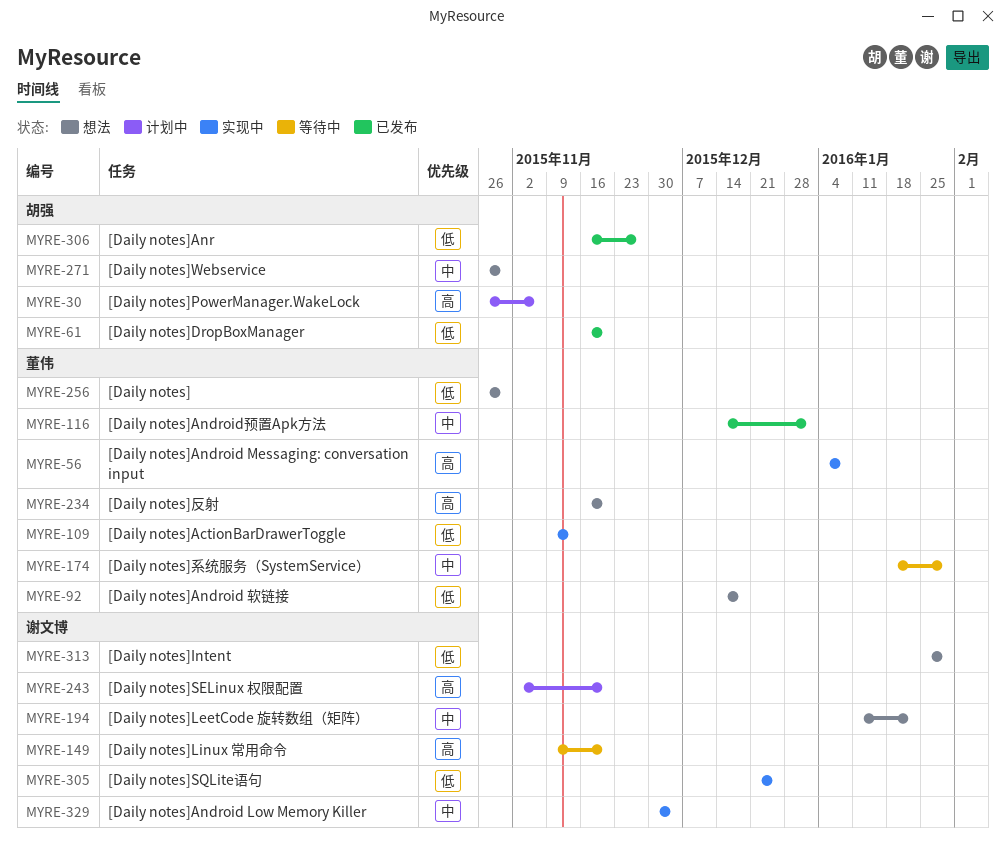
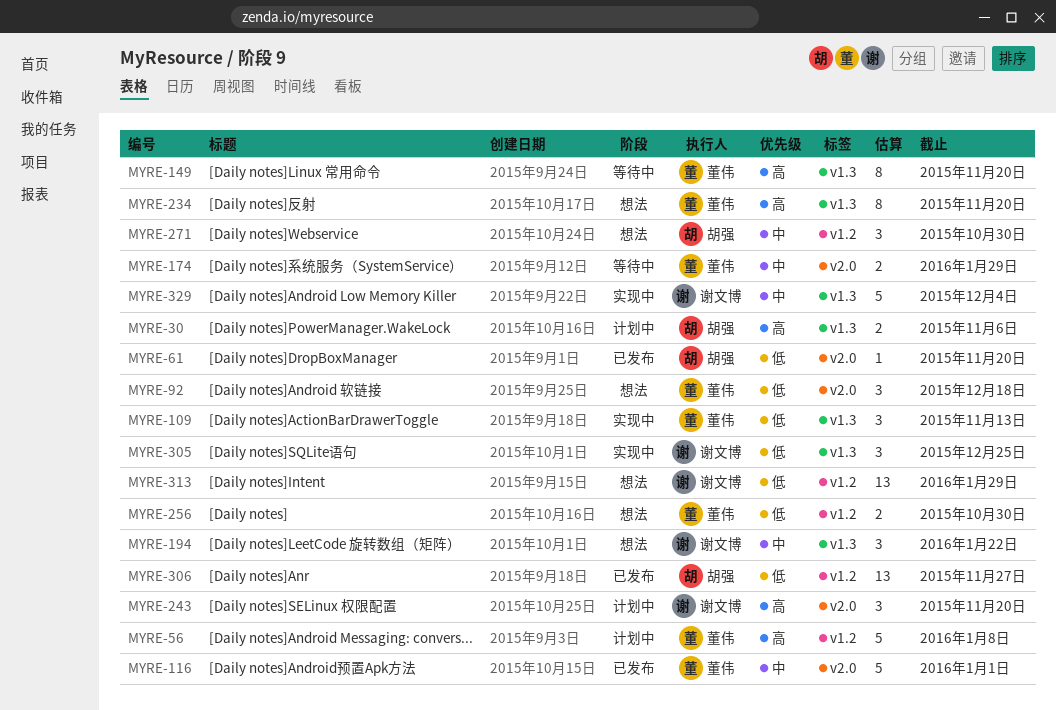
MYRE-56, status: 实现中 -> 计划中
MYRE-149, owner: 谢文博 -> 董伟

